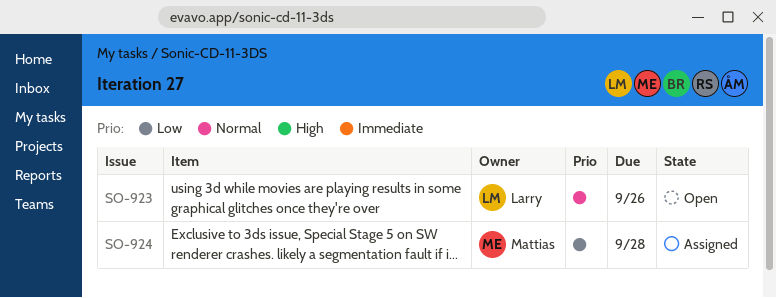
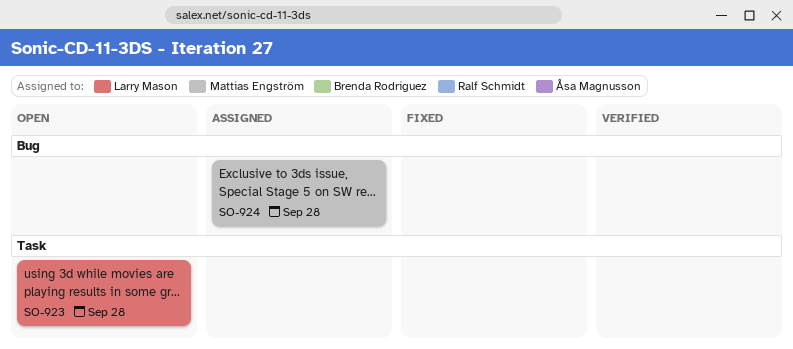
SO-923, due: Sep 26 -> Sep 28

